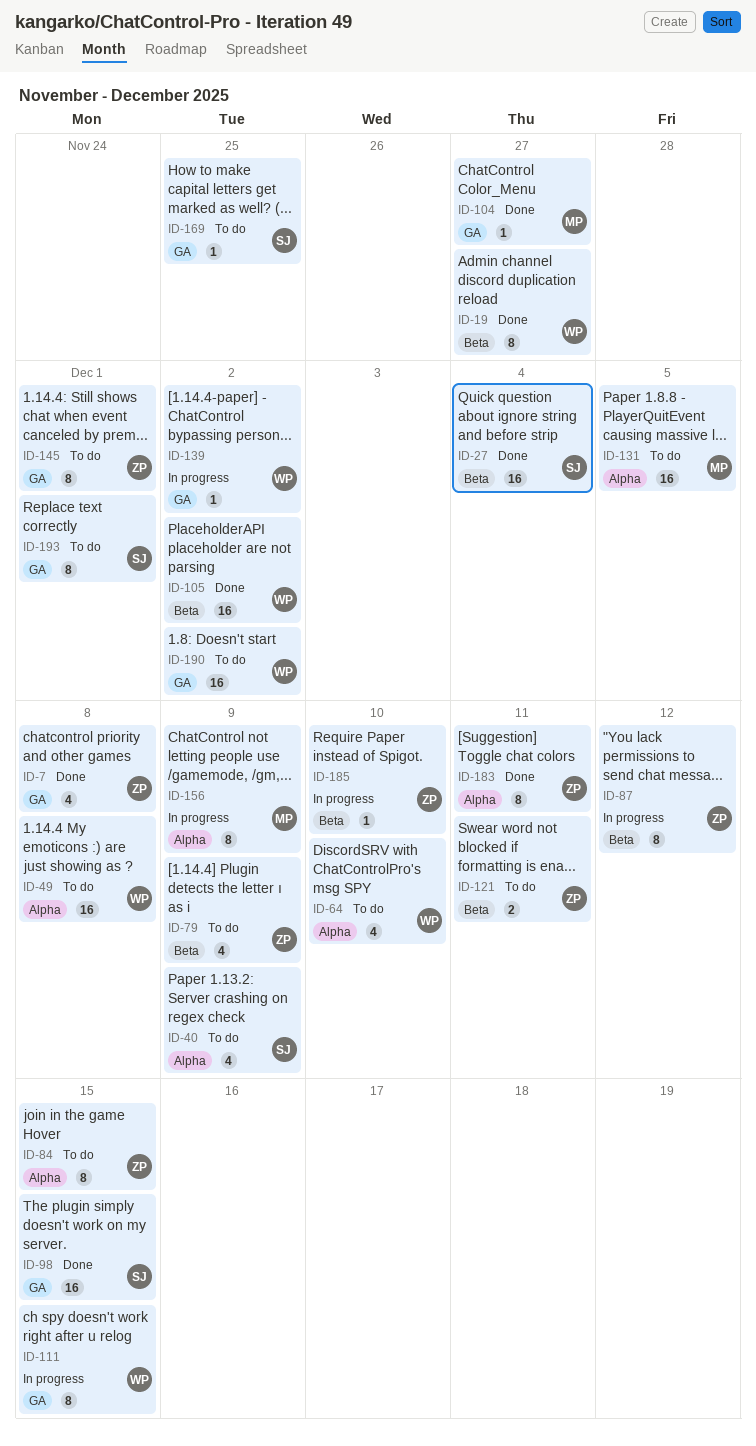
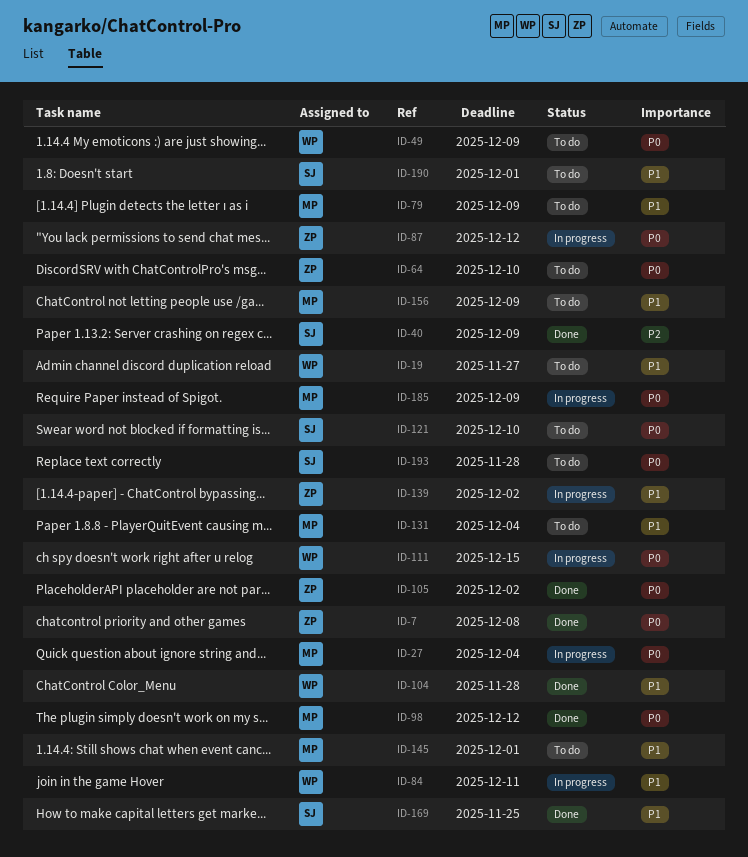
ID-19, status: Done -> To do
ID-27, status: Done -> In progress
ID-27, owner: SJ -> MP
ID-40, status: To do -> Done
ID-49, due: Dec 8 -> Dec 9
ID-64, owner: WP -> ZP
ID-79, owner: ZP -> MP
ID-84, status: To do -> In progress
ID-84, owner: ZP -> WP
ID-84, due: Dec 15 -> Dec 11
ID-98, owner: SJ -> MP
ID-98, due: Dec 15 -> Dec 12
ID-104, owner: MP -> WP
ID-104, due: Nov 27 -> Nov 28
ID-105, owner: WP -> ZP
ID-121, owner: ZP -> SJ
ID-121, due: Dec 11 -> Dec 10
ID-131, due: Dec 5 -> Dec 4
ID-139, owner: WP -> ZP
ID-145, owner: ZP -> MP
ID-156, status: In progress -> To do
ID-169, status: To do -> Done
ID-183: present -> none
ID-185, owner: ZP -> MP
ID-185, due: Dec 10 -> Dec 9
ID-190, owner: WP -> SJ
ID-190, due: Dec 2 -> Dec 1
ID-193, due: Dec 1 -> Nov 28

